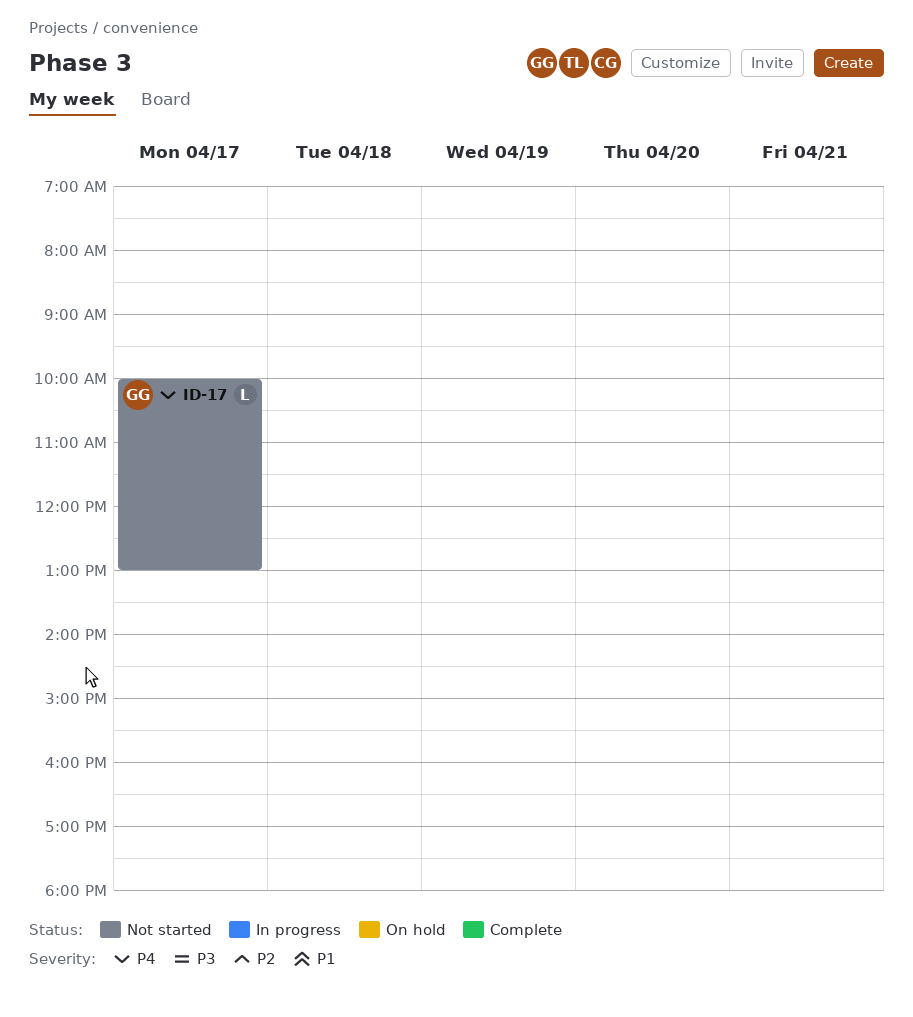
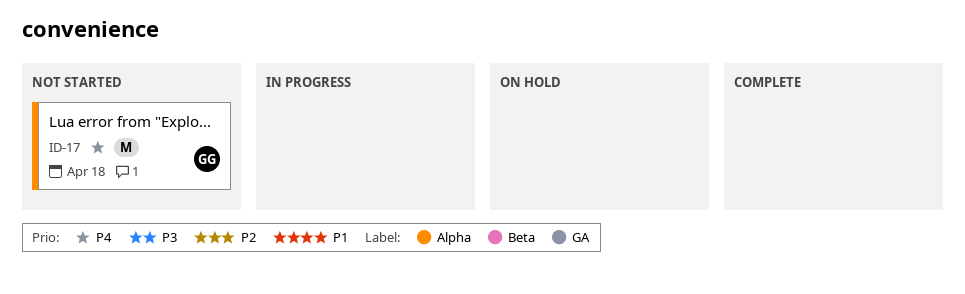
ID-17, estimate: L -> M
ID-17, day: Apr 17 -> Apr 18

